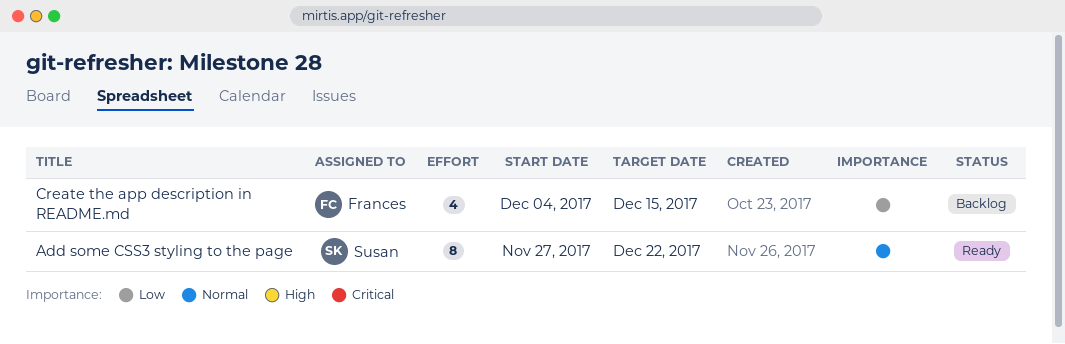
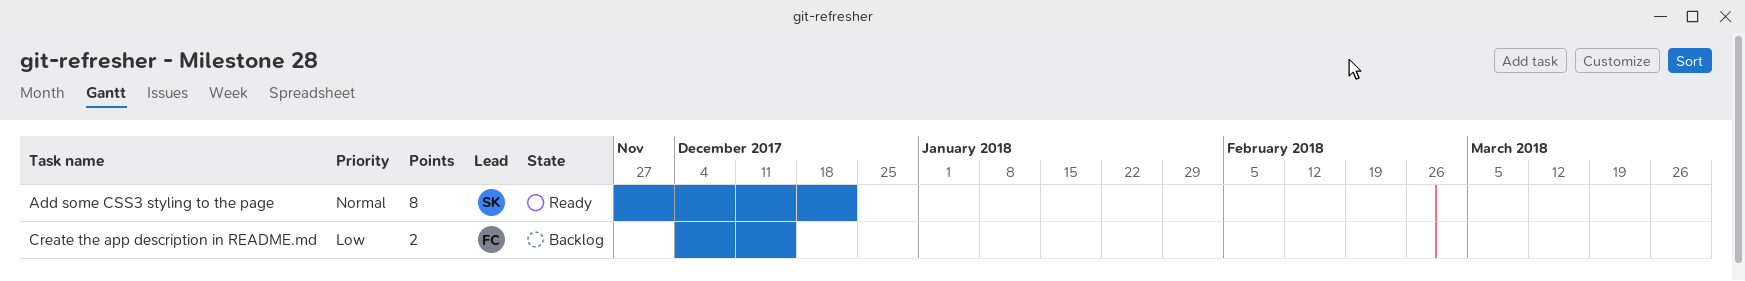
Create the app description in README.md, estimate: 4 -> 2

